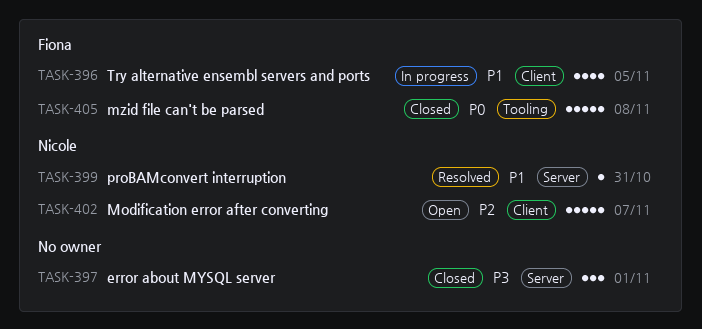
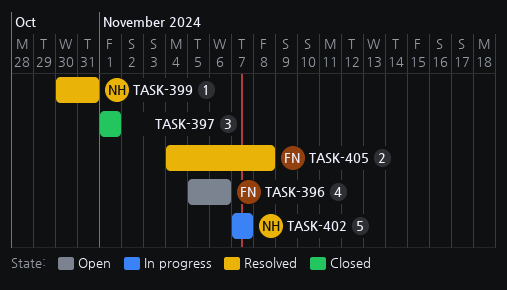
TASK-396, status: In progress -> Open
TASK-396, due: Nov 5 -> Nov 6
TASK-402, status: Open -> In progress
TASK-405, status: Closed -> Resolved
TASK-405, estimate: 5 -> 2

